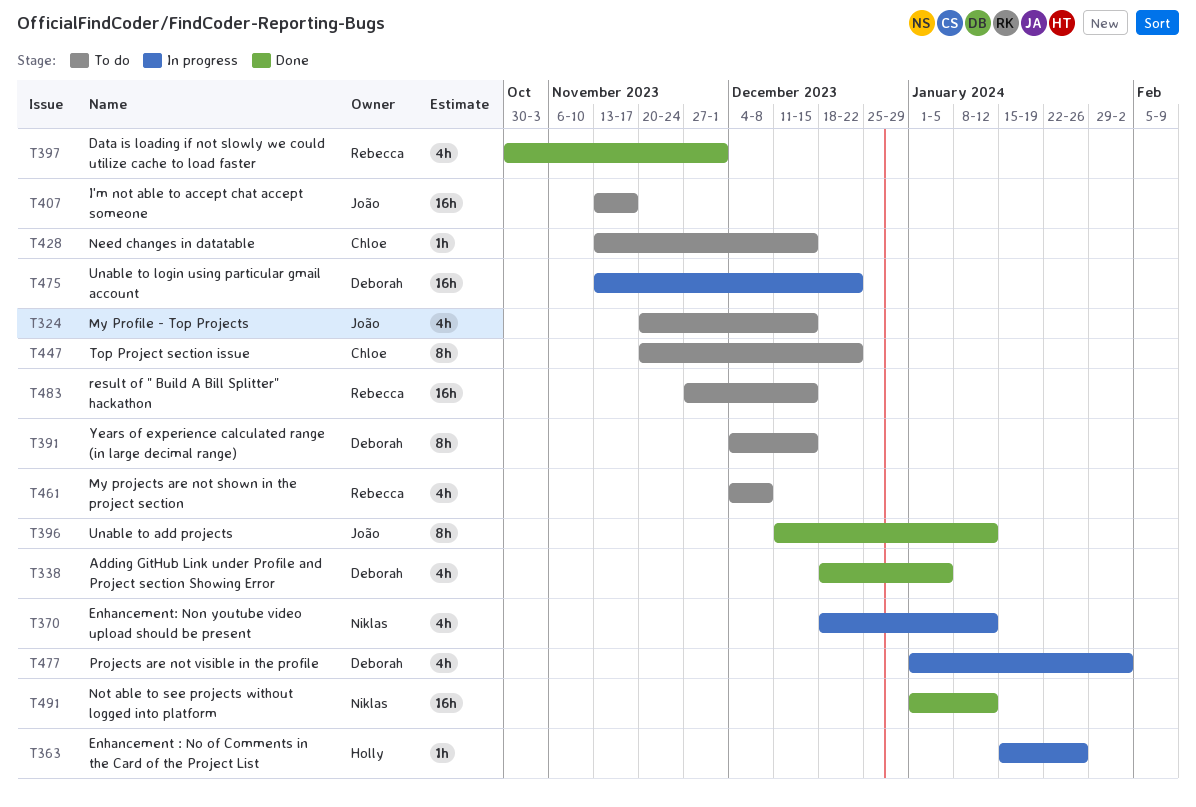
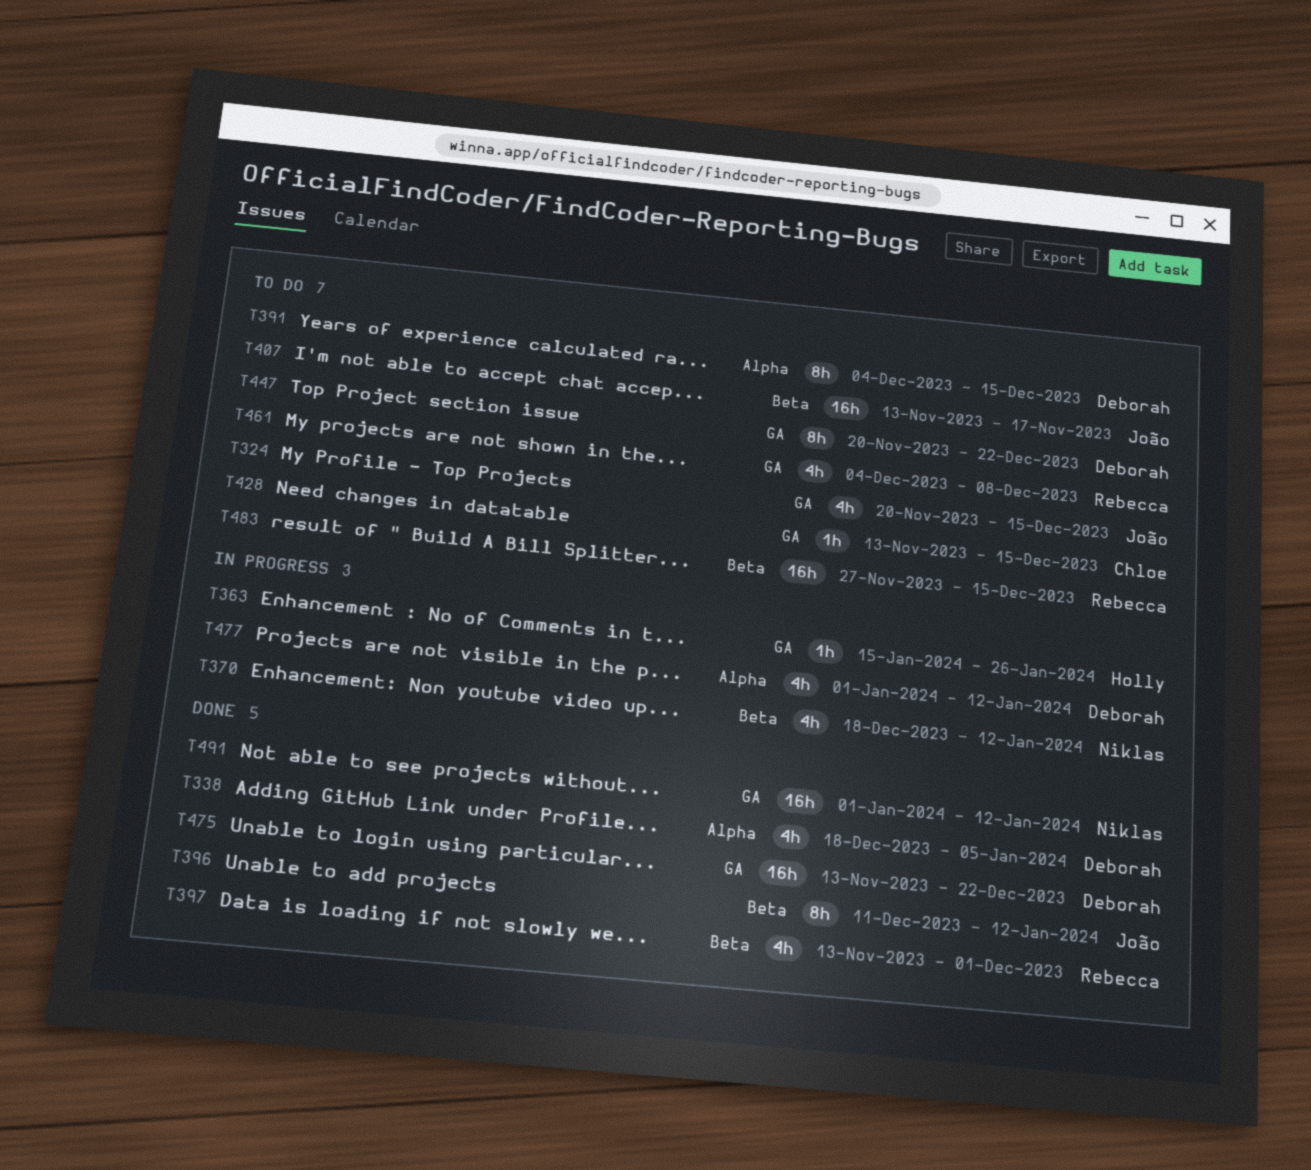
T397, start: Oct 30 -> Nov 13
T447, owner: Chloe -> Deborah
T475, status: In progress -> Done
T477, due: Feb 2 -> Jan 12

